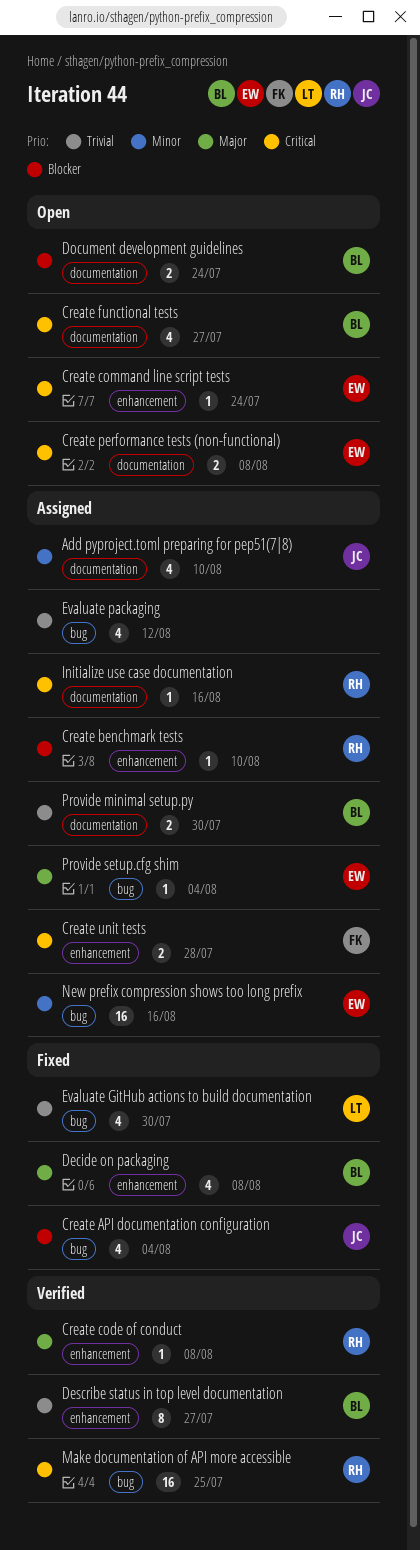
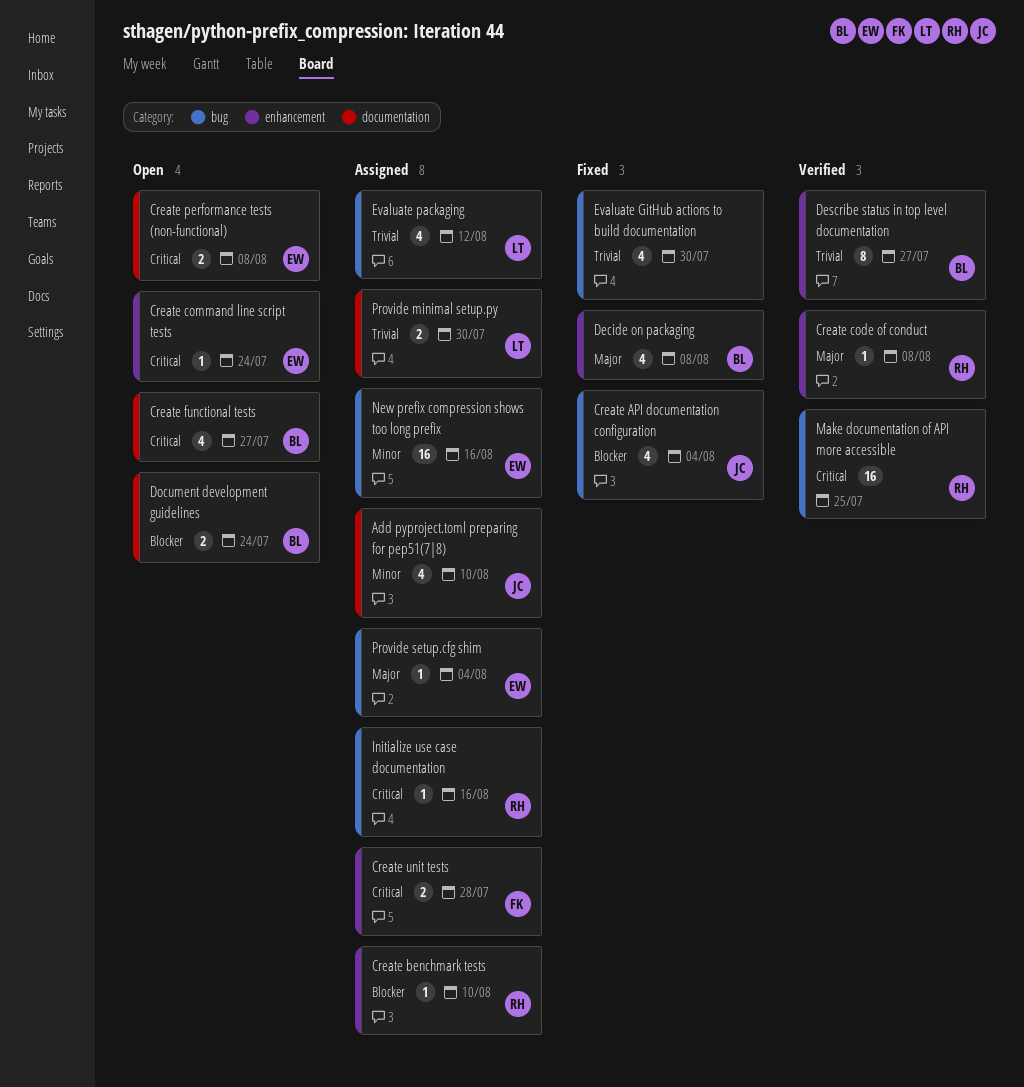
Evaluate GitHub actions to build documentation, owner: LT -> none
Evaluate packaging, owner: none -> LT
Initialize use case documentation, label: documentation -> bug
Provide minimal setup.py, owner: BL -> LT

